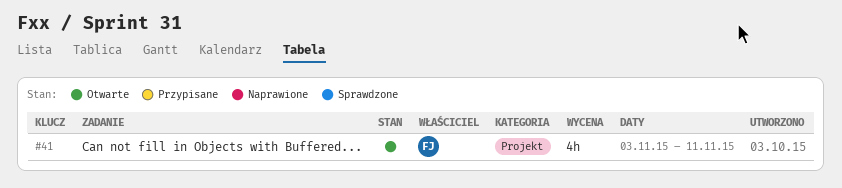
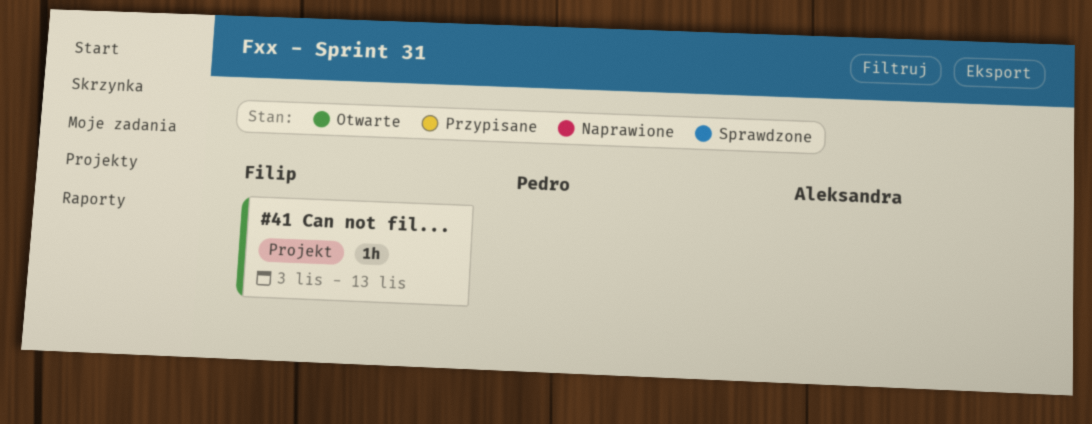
#41, estimate: 4h -> 1h
#41, due: Nov 11 -> Nov 13

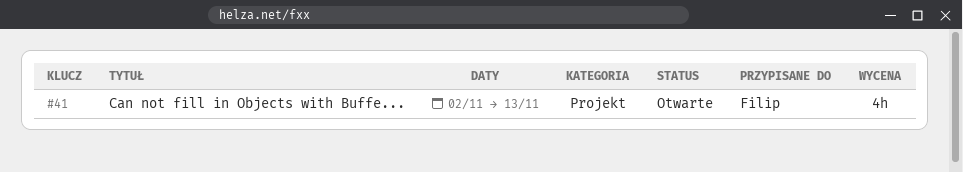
#41, estimate: 1h -> 4h
#41, start: Nov 3 -> Nov 2

